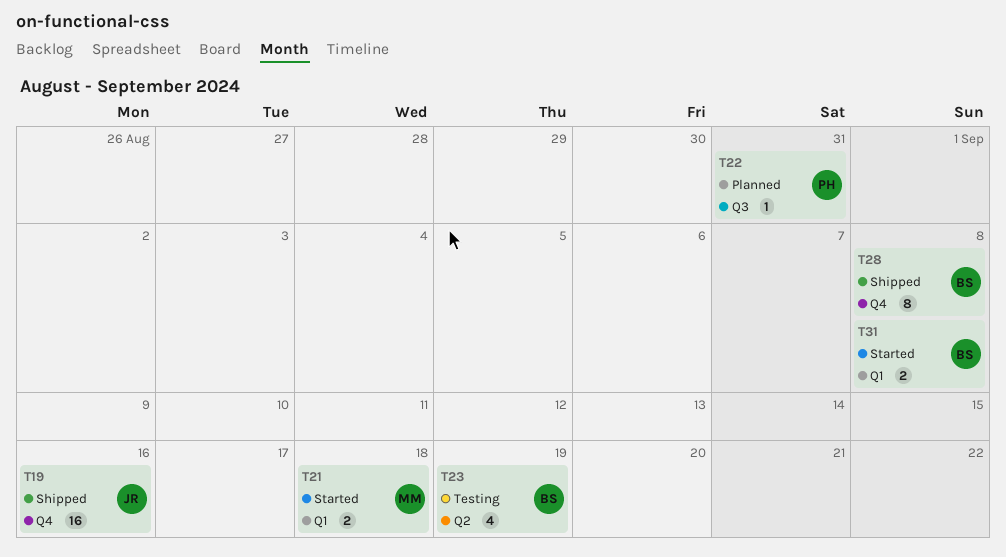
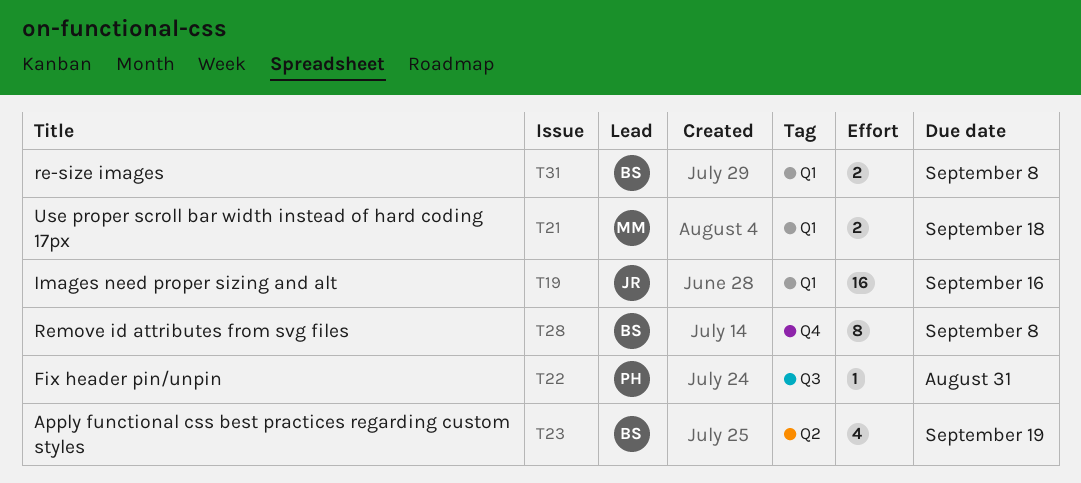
T19, label: Q4 -> Q1

